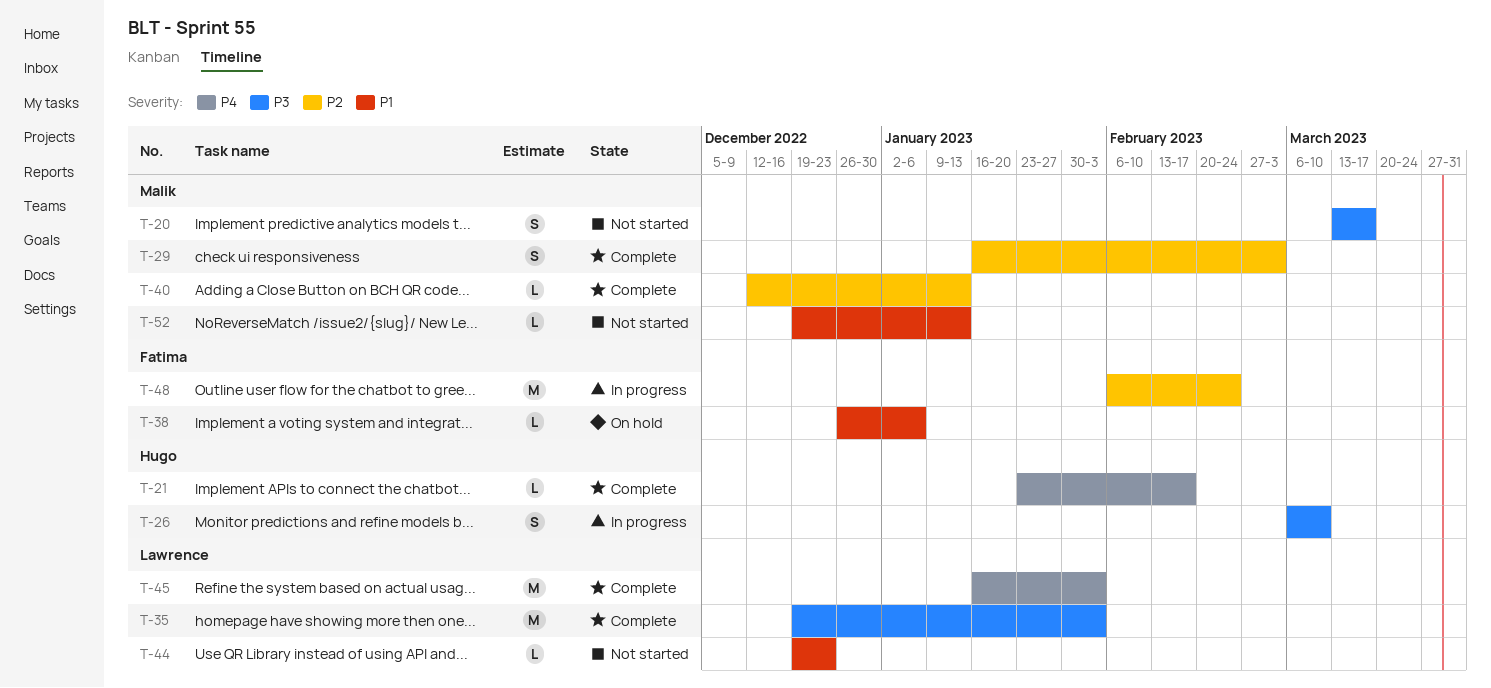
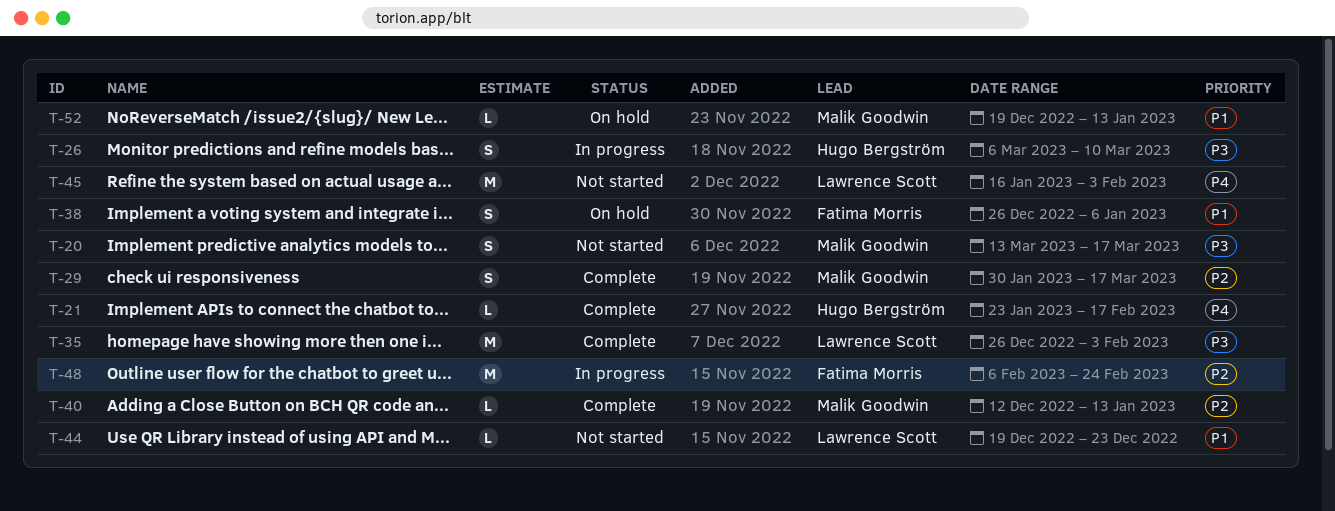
T-29, start: Jan 16 -> Jan 30
T-29, due: Mar 3 -> Mar 17
T-35, start: Dec 19 -> Dec 26
T-38, estimate: L -> S
T-45, status: Complete -> Not started
T-52, status: Not started -> On hold

